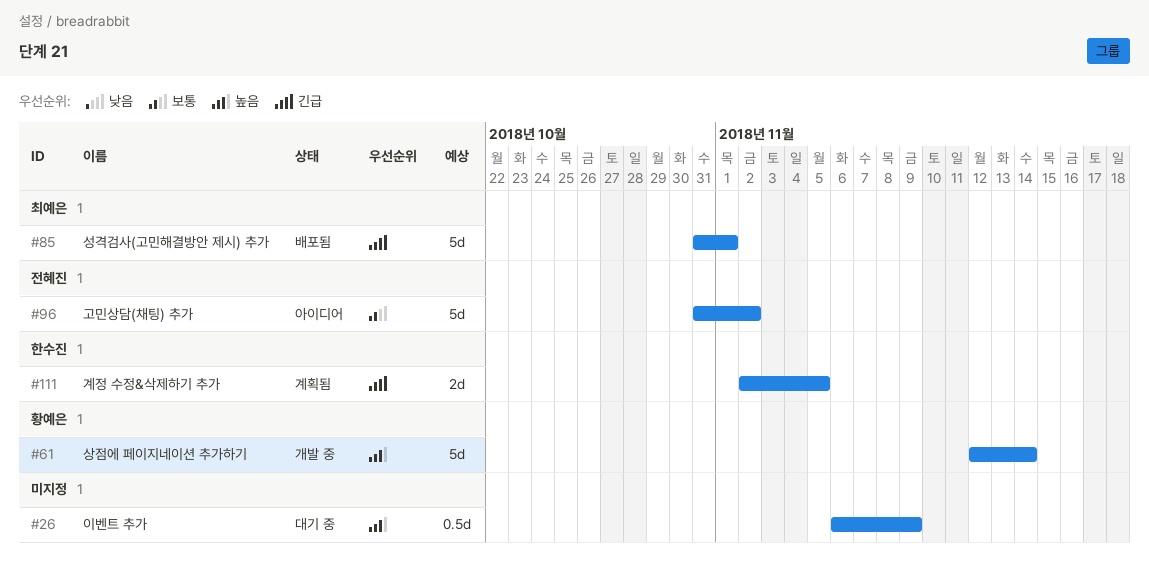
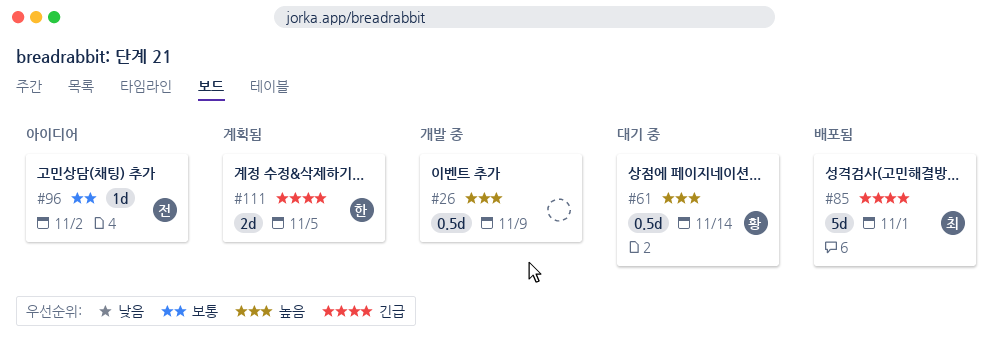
#26, status: 대기 중 -> 개발 중
#61, status: 개발 중 -> 대기 중
#61, estimate: 5d -> 0.5d
#96, estimate: 5d -> 1d

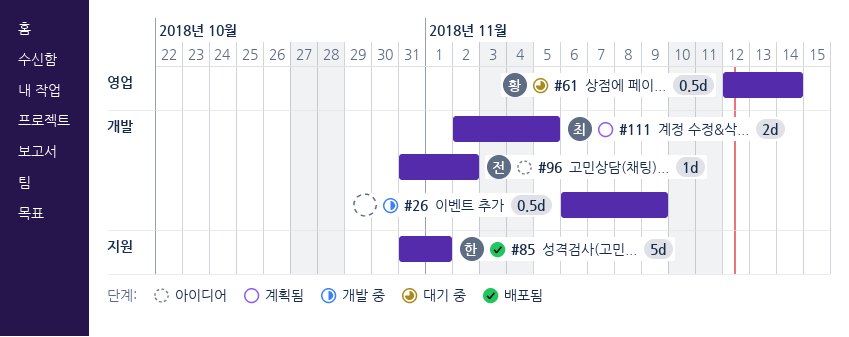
#85, owner: 최 -> 한
#111, owner: 한 -> 최

